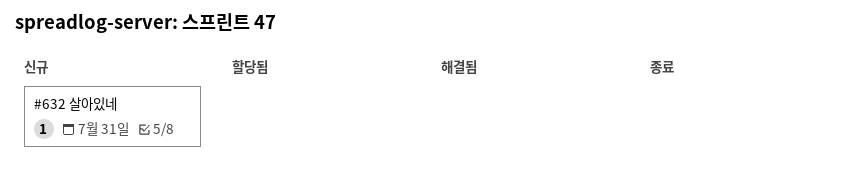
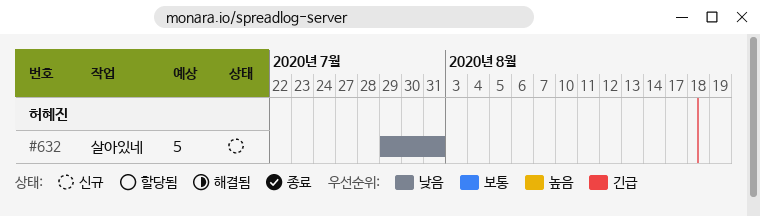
#632, estimate: 1 -> 5

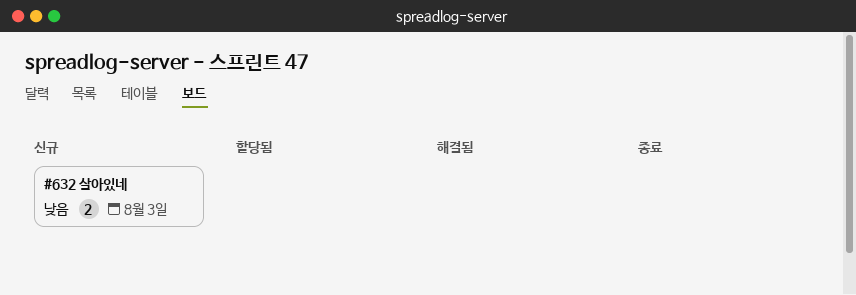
#632, estimate: 5 -> 2
#632, due: Jul 31 -> Aug 3

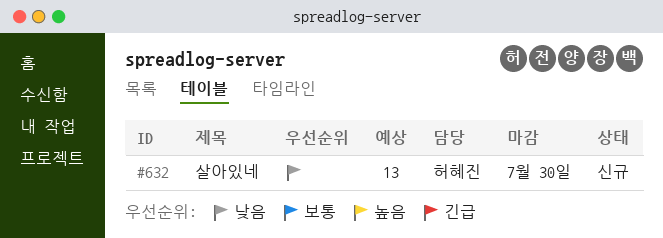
#632, estimate: 2 -> 13
#632, due: Aug 3 -> Jul 30

